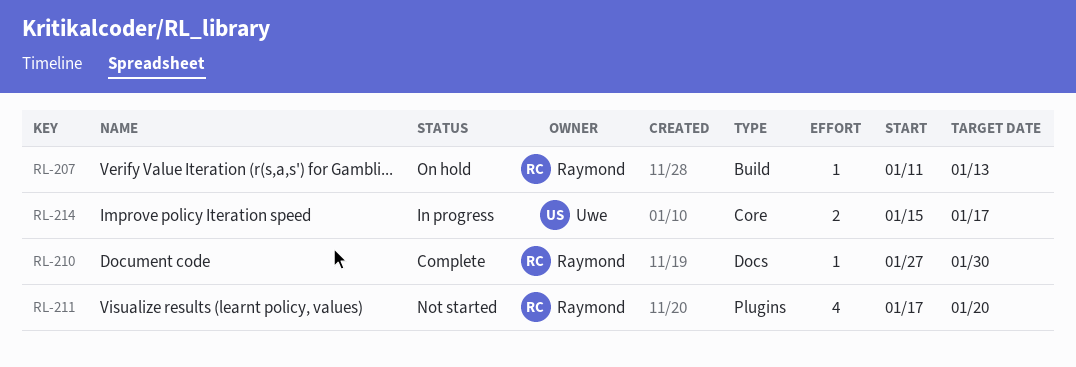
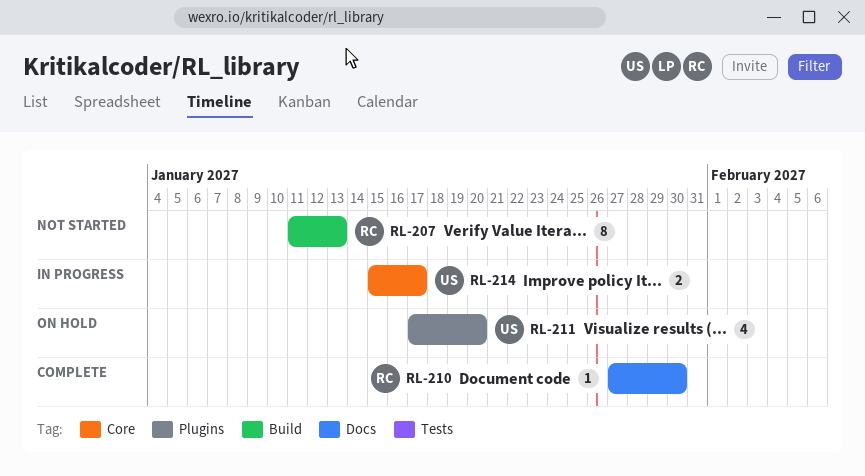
RL-207, status: On hold -> Not started
RL-207, estimate: 1 -> 8
RL-211, status: Not started -> On hold
RL-211, owner: Raymond -> Uwe

